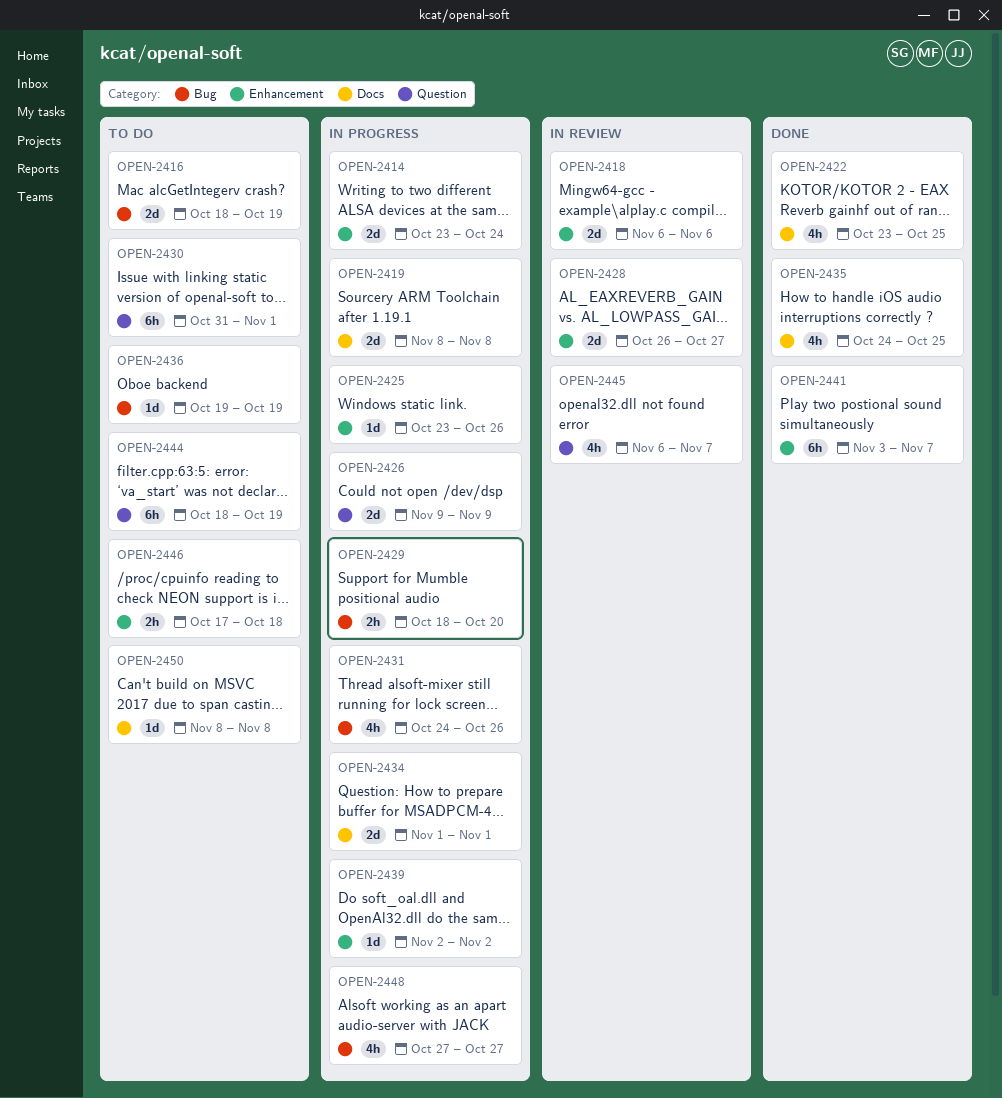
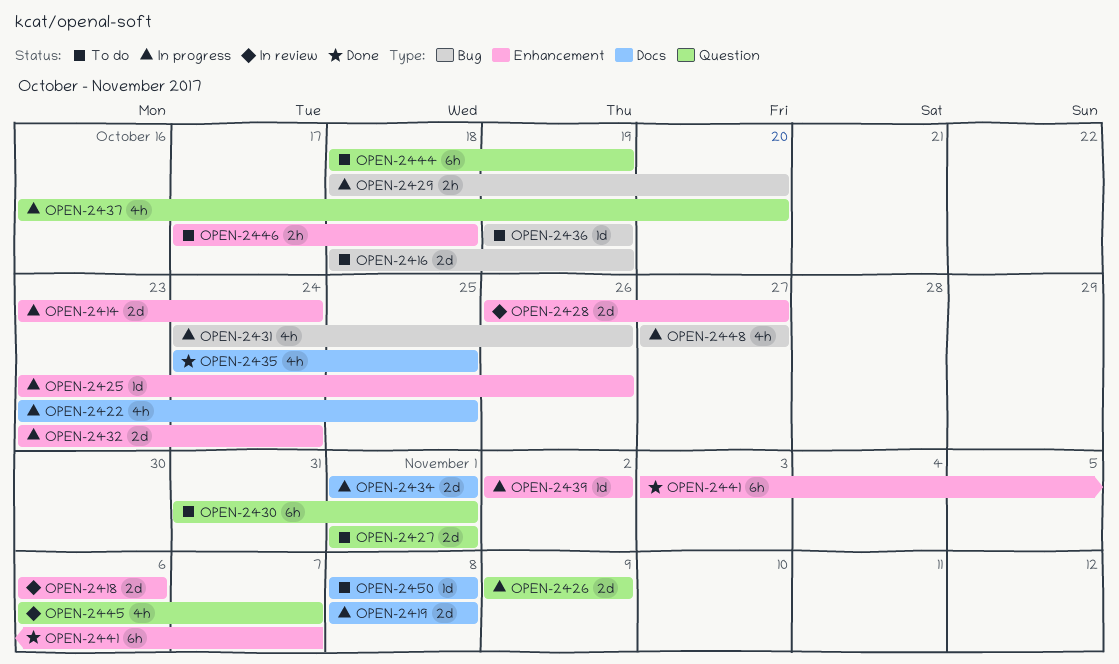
OPEN-2422, status: Done -> In progress
OPEN-2427: none -> present
OPEN-2432: none -> present
OPEN-2437: none -> present

